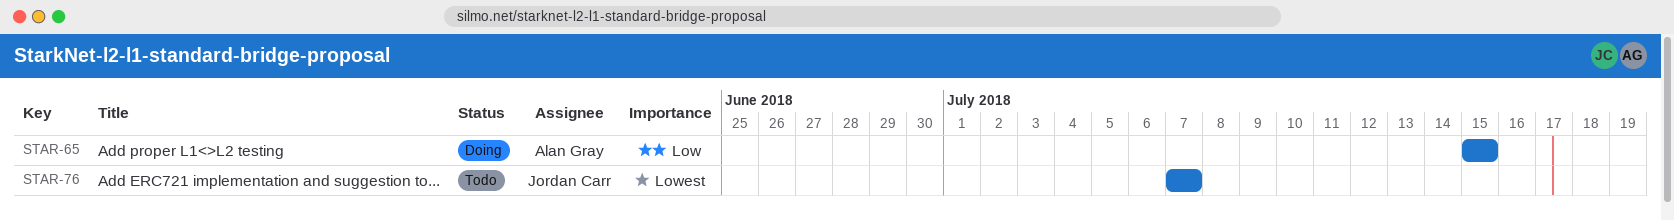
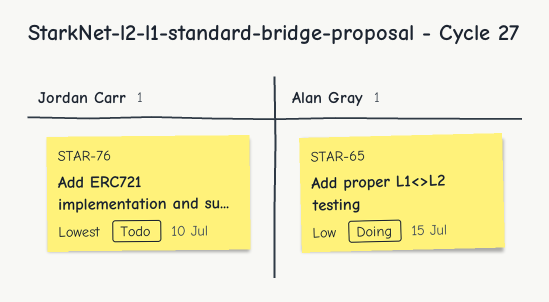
STAR-76, due: Jul 7 -> Jul 10

